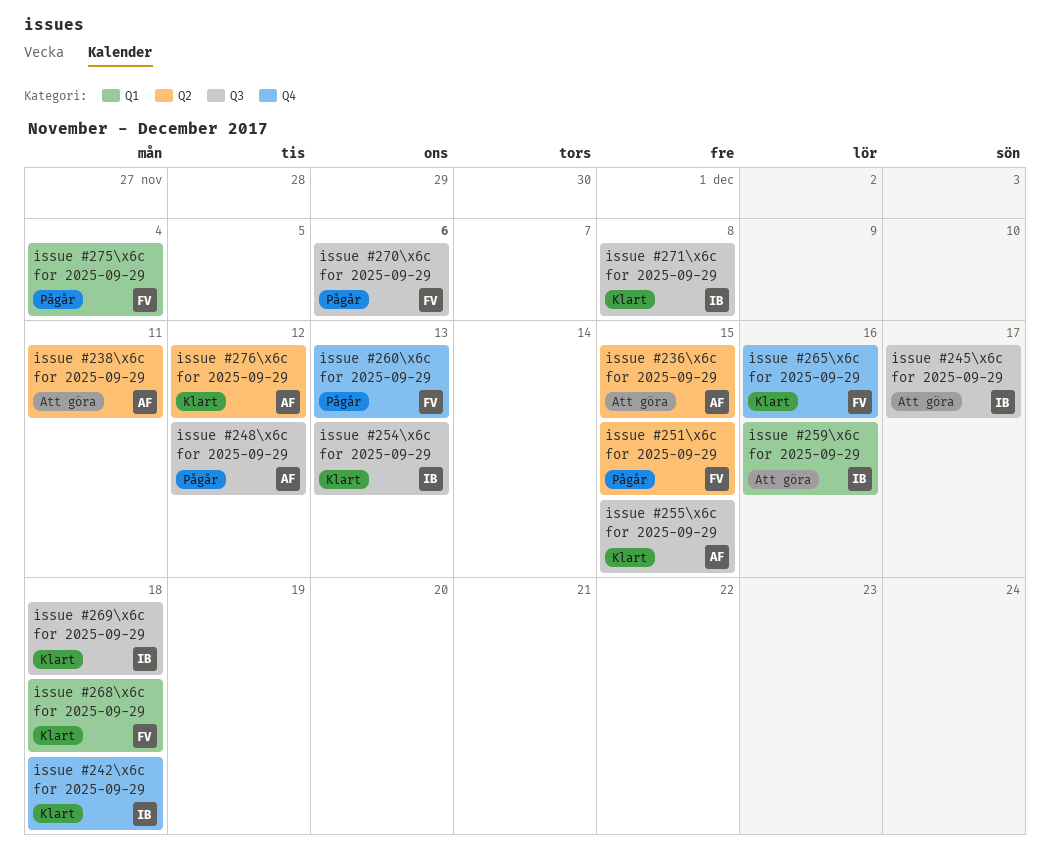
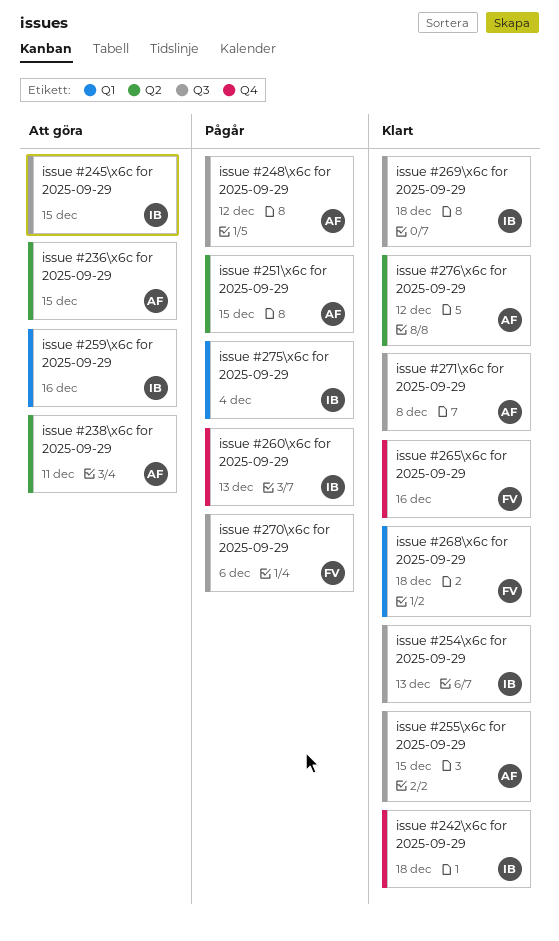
issue #245\x6c for 2025-09-29, due: Dec 17 -> Dec 15
issue #251\x6c for 2025-09-29, owner: FV -> AF
issue #260\x6c for 2025-09-29, owner: FV -> IB
issue #271\x6c for 2025-09-29, owner: IB -> AF
issue #275\x6c for 2025-09-29, owner: FV -> IB

